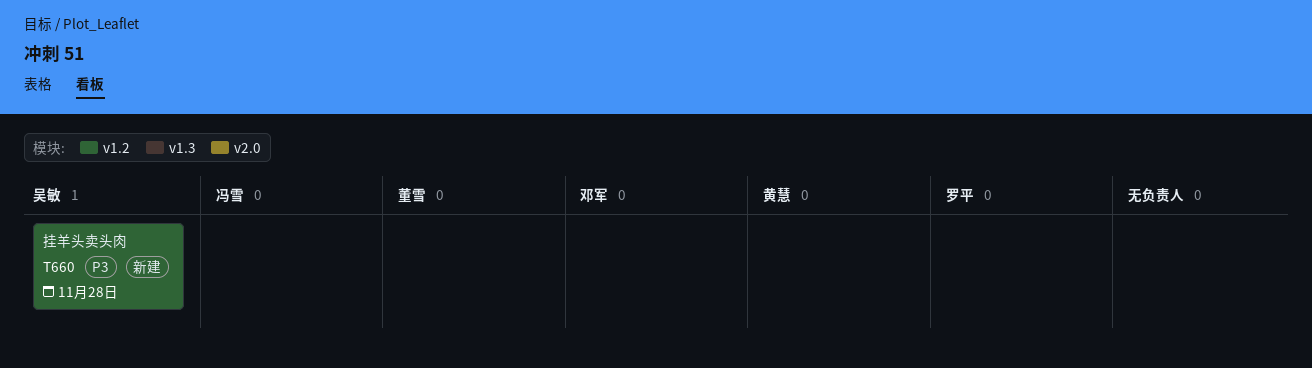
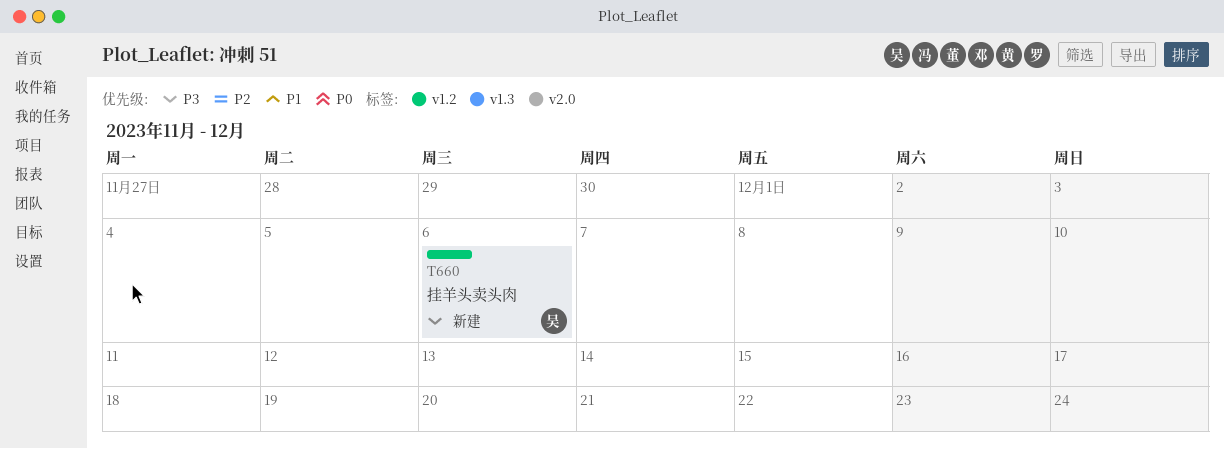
T660, due: Nov 28 -> Dec 6

